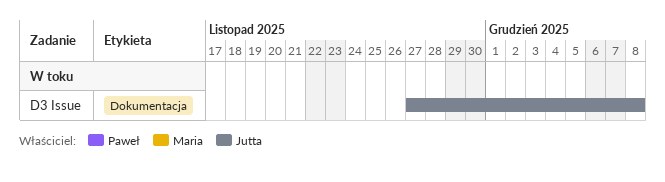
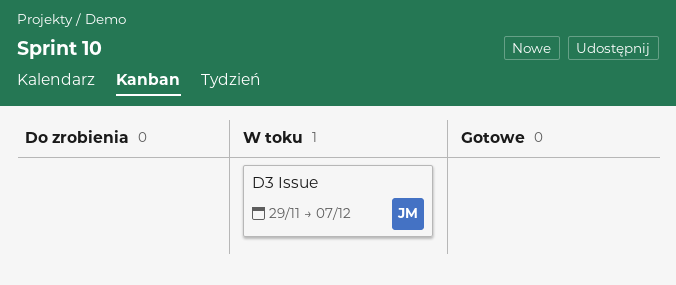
D3 Issue, start: Nov 27 -> Nov 29
D3 Issue, due: Dec 8 -> Dec 7

